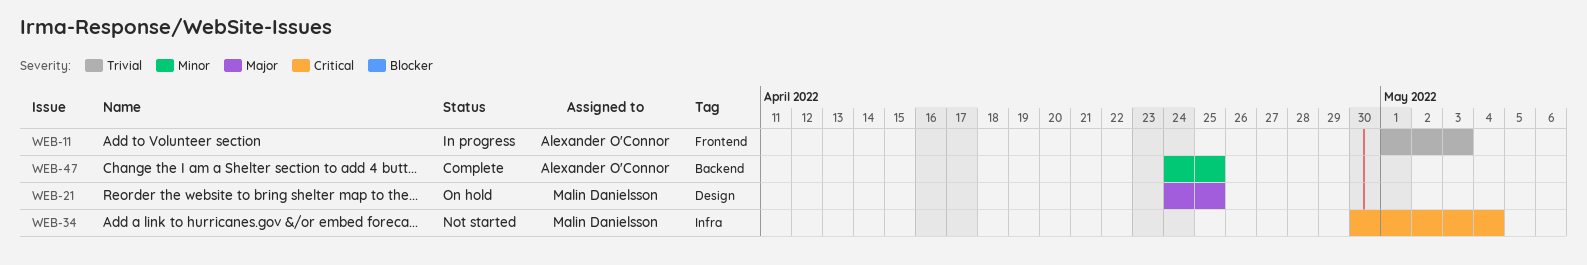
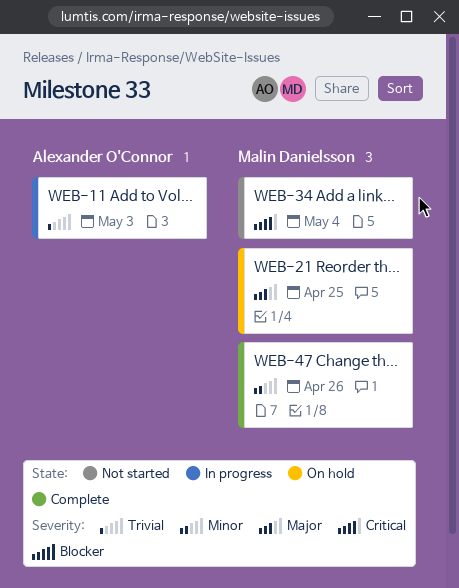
WEB-47, owner: Alexander O'Connor -> Malin Danielsson
WEB-47, due: Apr 25 -> Apr 26

